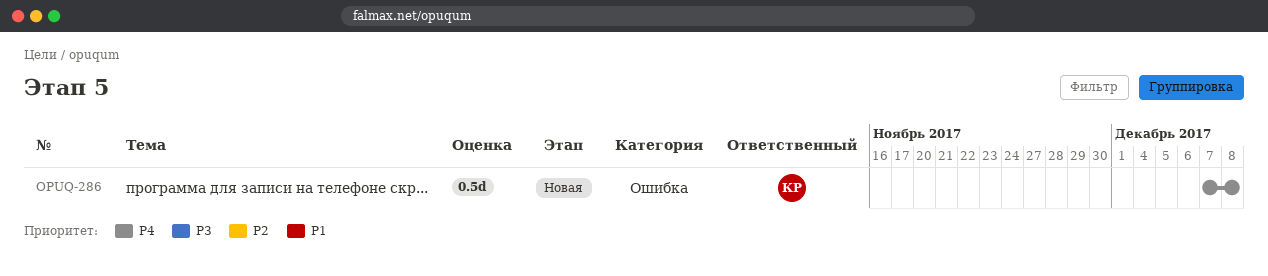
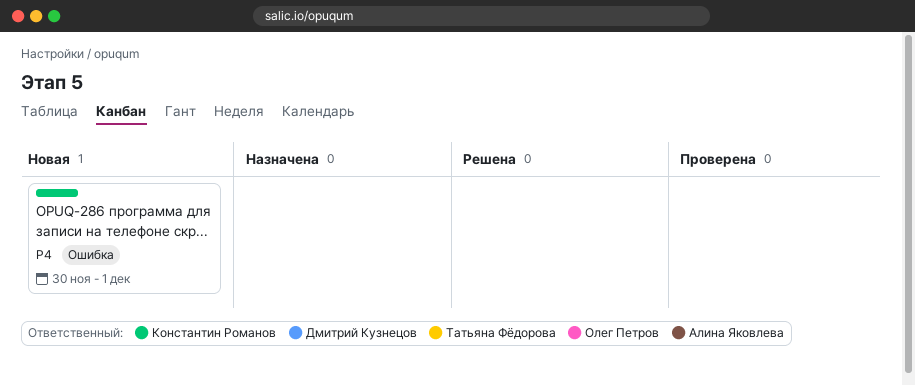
OPUQ-286, start: Dec 7 -> Nov 30
OPUQ-286, due: Dec 8 -> Dec 1

